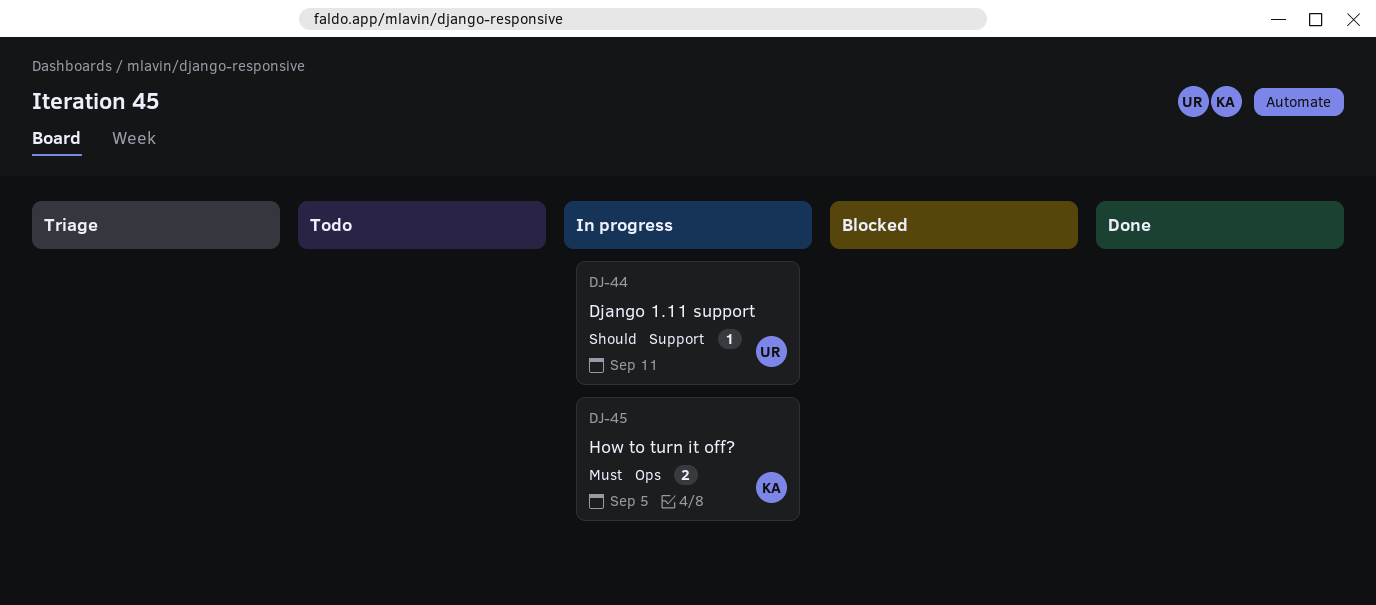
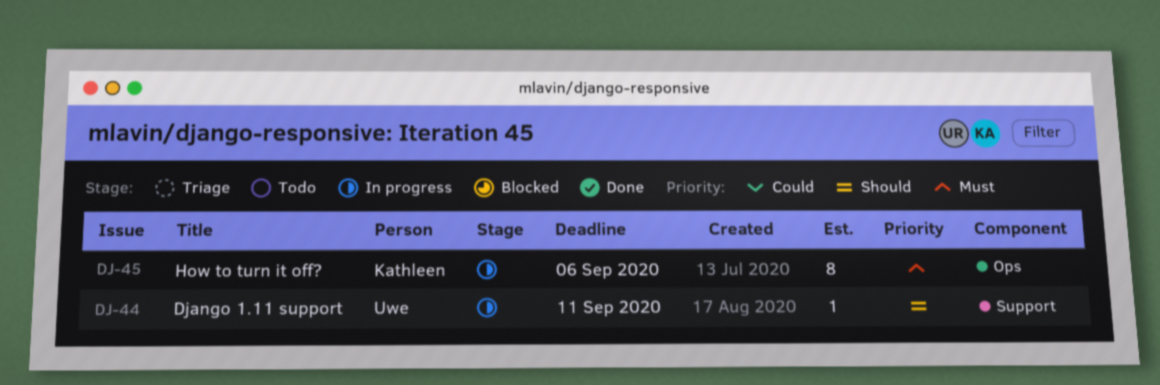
DJ-45, estimate: 2 -> 8
DJ-45, due: Sep 5 -> Sep 6

